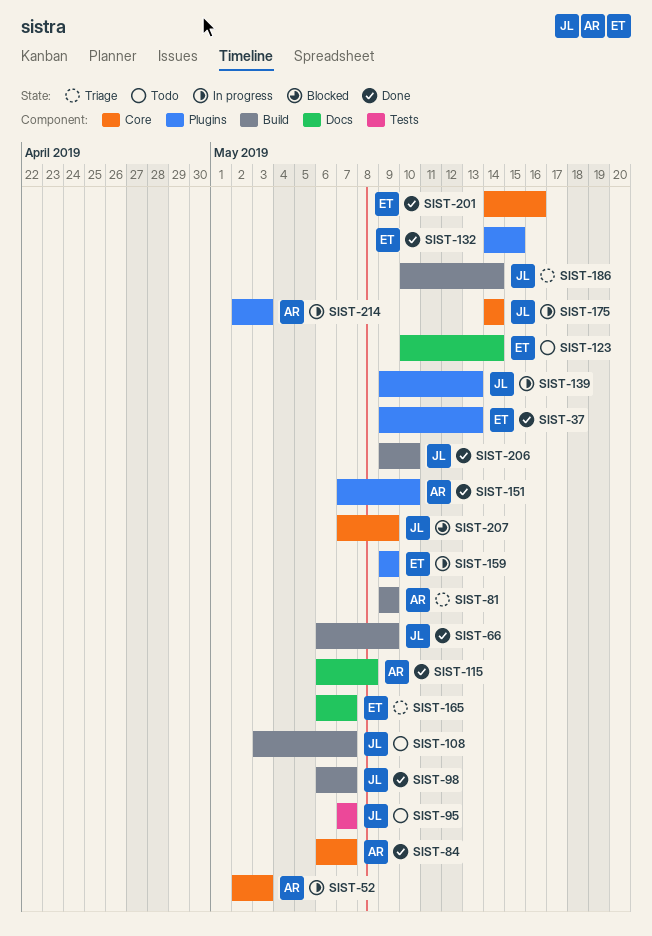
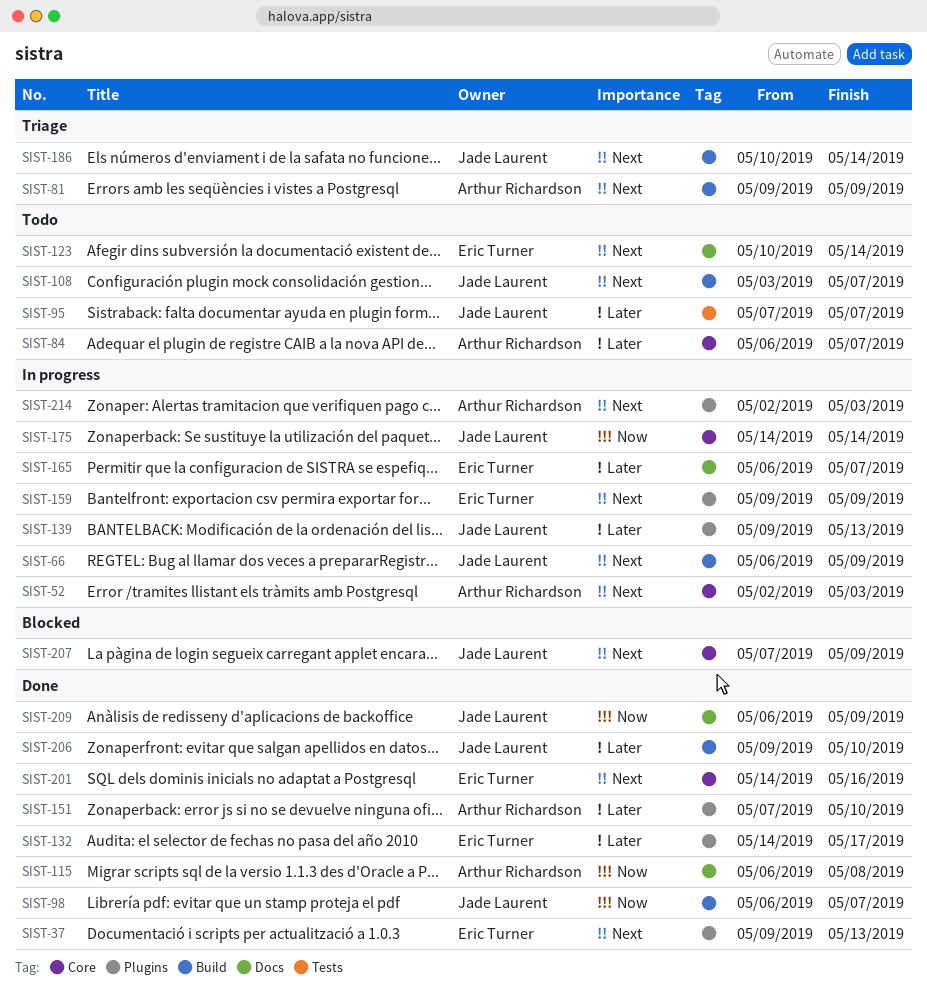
SIST-66, status: Done -> In progress
SIST-84, status: Done -> Todo
SIST-132, due: May 15 -> May 17
SIST-165, status: Triage -> In progress
SIST-209: none -> present

